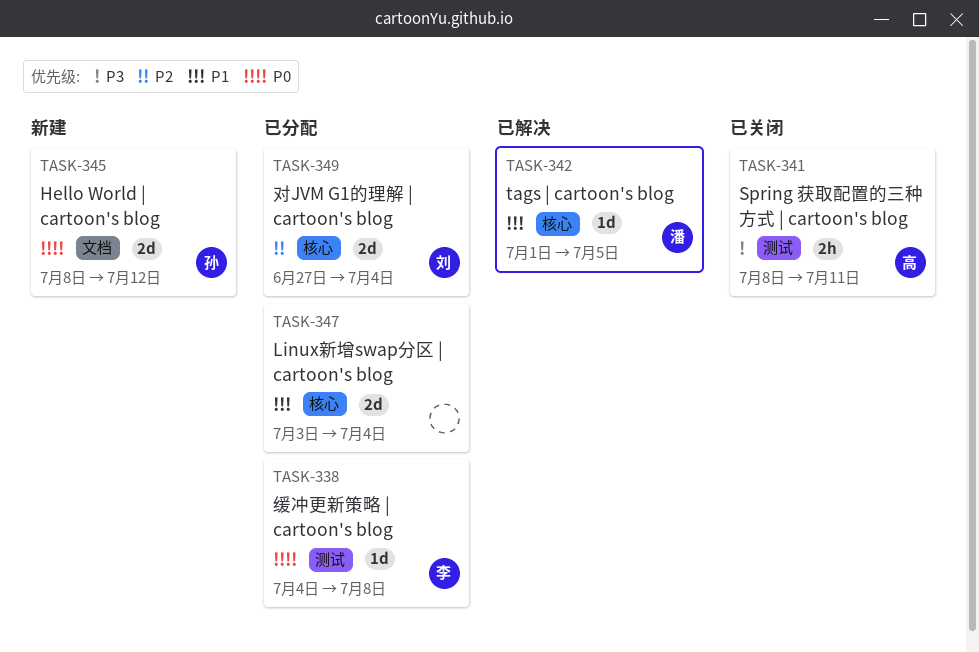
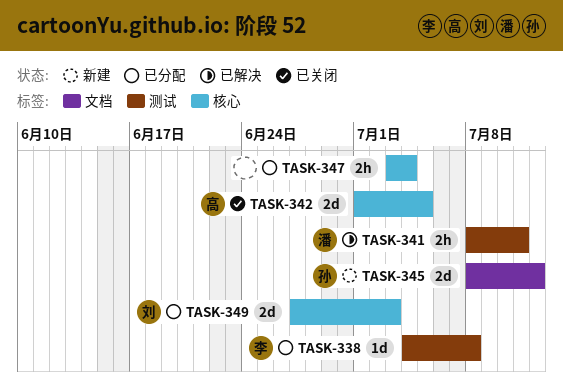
TASK-341, status: 已关闭 -> 已解决
TASK-341, owner: 高 -> 潘
TASK-342, status: 已解决 -> 已关闭
TASK-342, owner: 潘 -> 高
TASK-342, estimate: 1d -> 2d
TASK-347, estimate: 2d -> 2h
TASK-349, due: Jul 4 -> Jul 3

